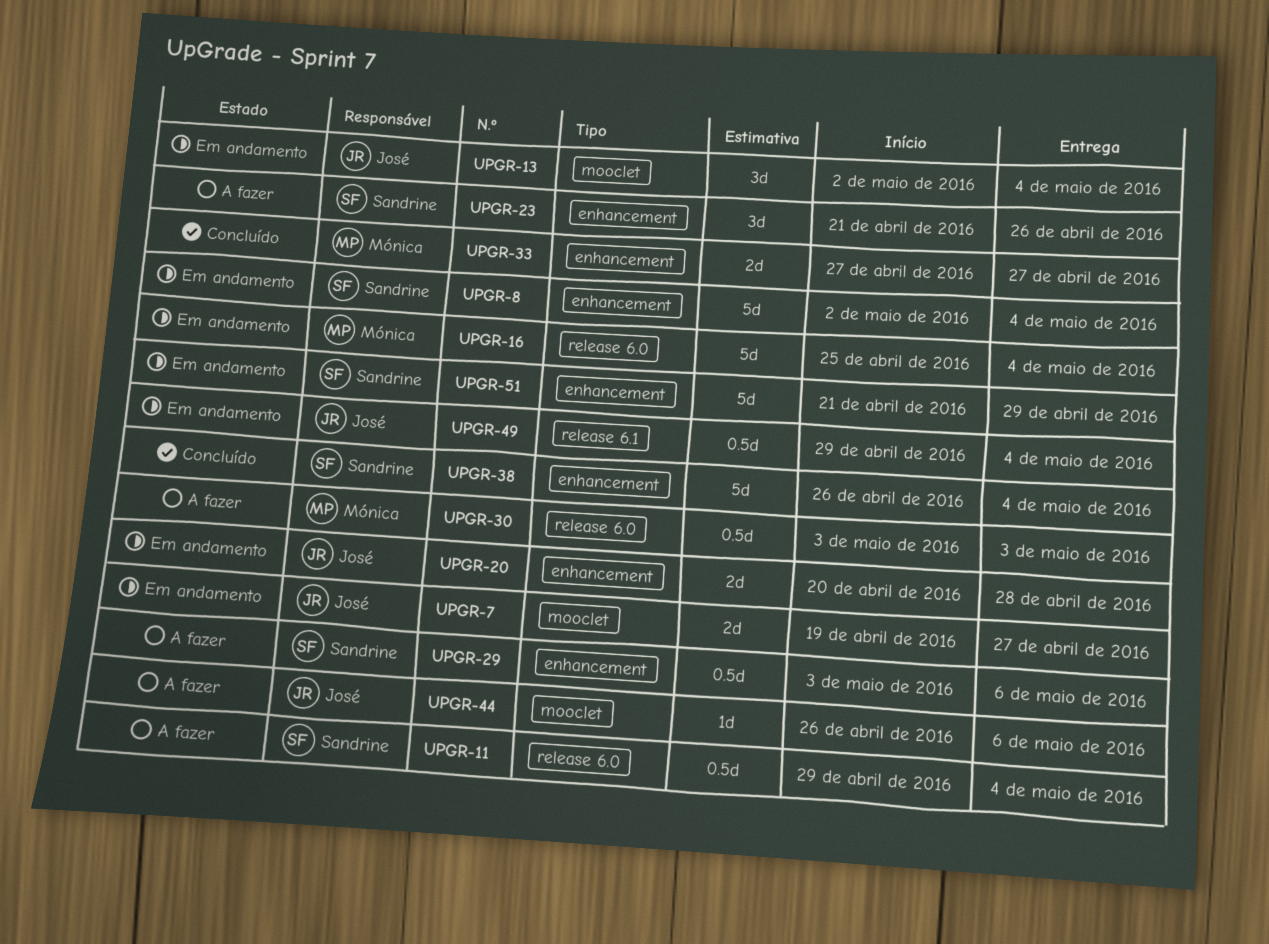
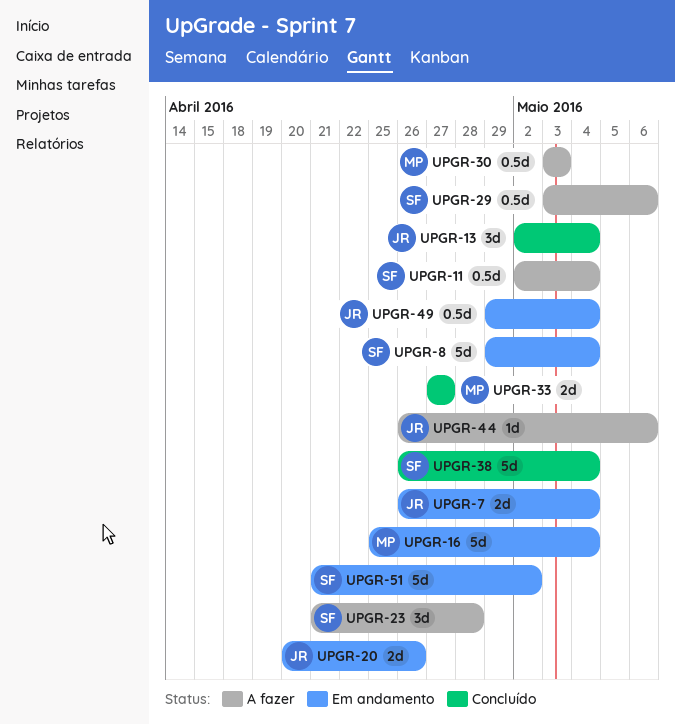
UPGR-7, start: Apr 19 -> Apr 26
UPGR-7, due: Apr 27 -> May 4
UPGR-8, start: May 2 -> Apr 29
UPGR-11, start: Apr 29 -> May 2
UPGR-13, status: Em andamento -> Concluído
UPGR-20, due: Apr 28 -> Apr 26
UPGR-23, due: Apr 26 -> Apr 28
UPGR-51, due: Apr 29 -> May 2

